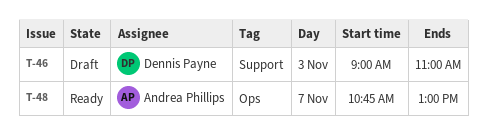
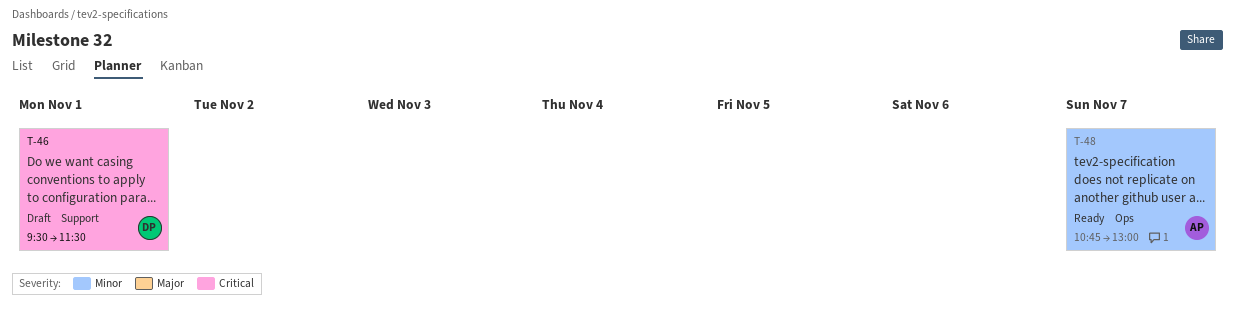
T-46, day: Nov 3 -> Nov 1
T-46, begins: 09:00 -> 09:30
T-46, ends: 11:00 -> 11:30

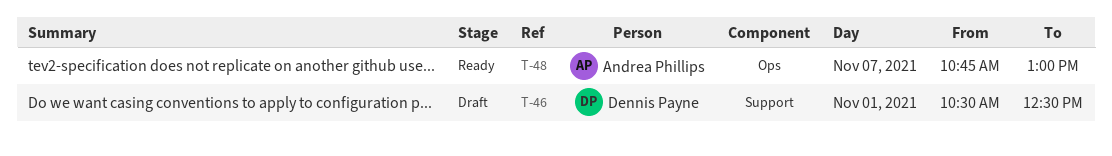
T-46, begins: 09:30 -> 10:30
T-46, ends: 11:30 -> 12:30

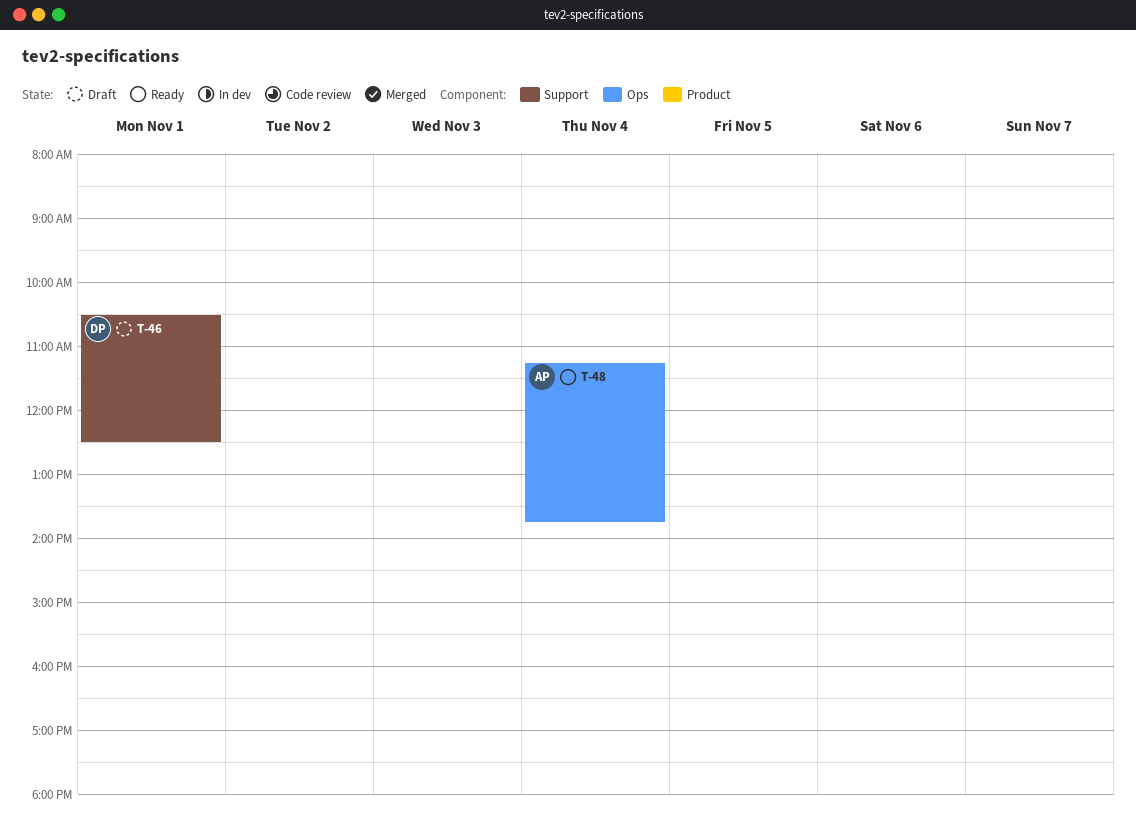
T-48, day: Nov 7 -> Nov 4
T-48, begins: 10:45 -> 11:15
T-48, ends: 13:00 -> 13:45

